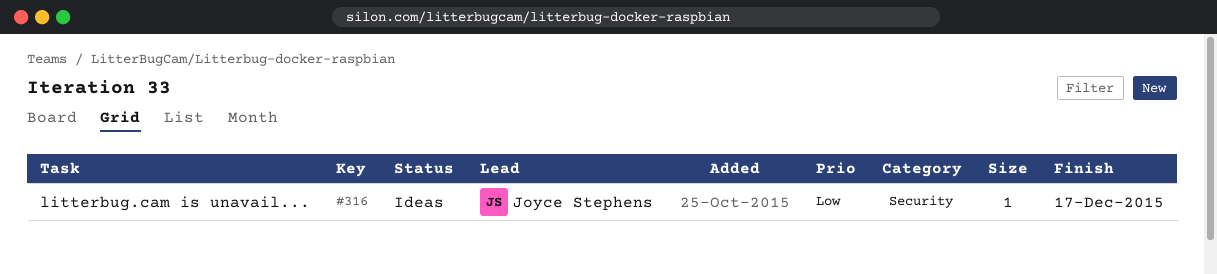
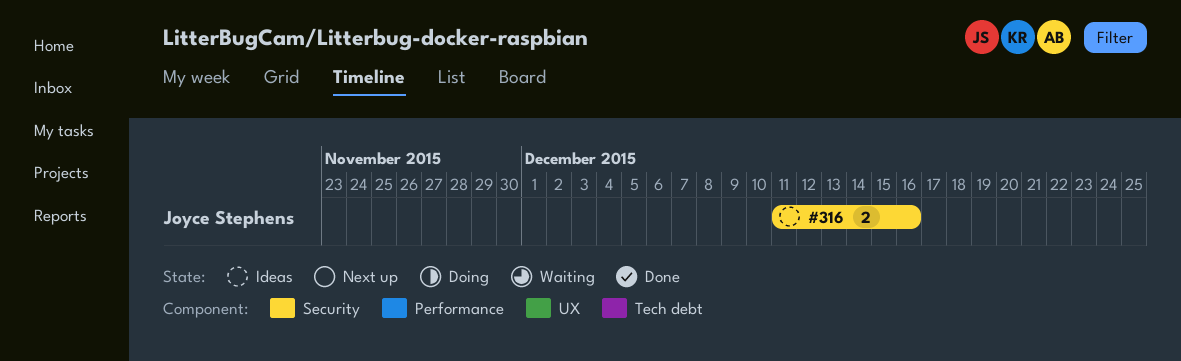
#316, estimate: 1 -> 2
#316, due: Dec 17 -> Dec 16

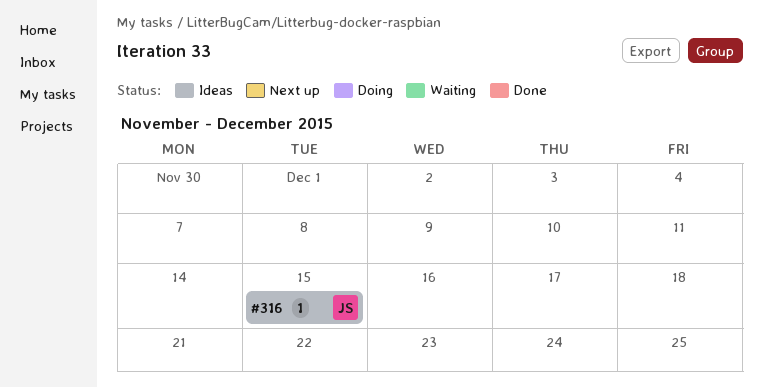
#316, estimate: 2 -> 1
#316, due: Dec 16 -> Dec 15

